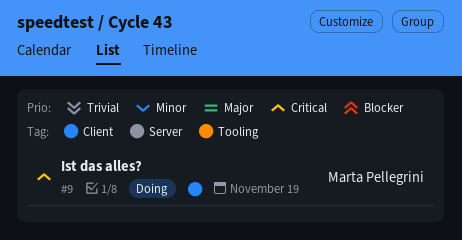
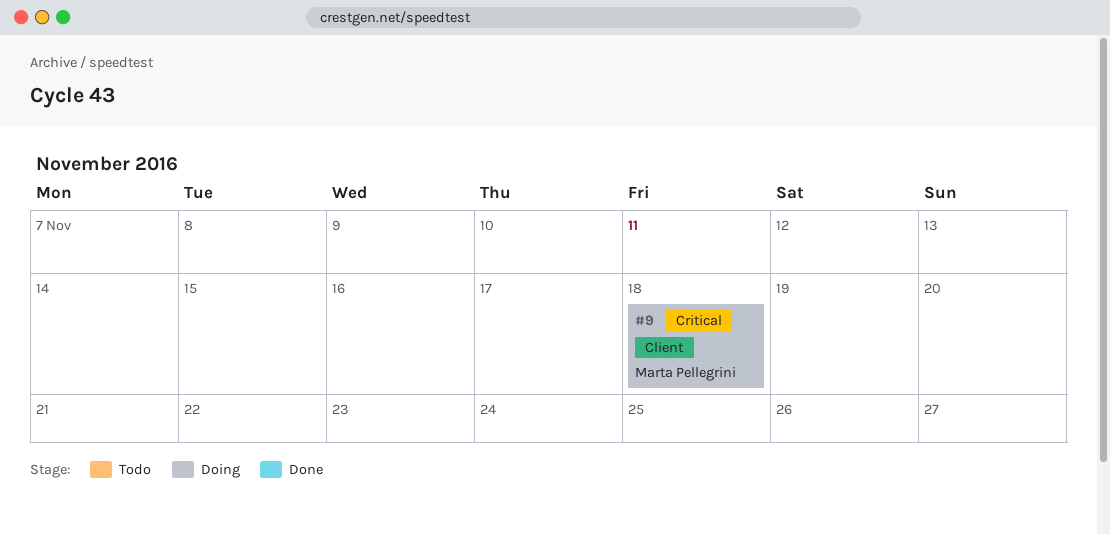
#9, due: Nov 19 -> Nov 18

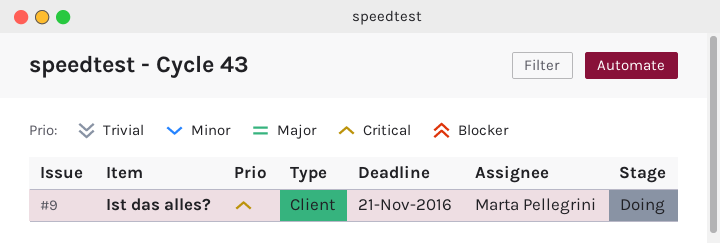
#9, due: Nov 18 -> Nov 21

